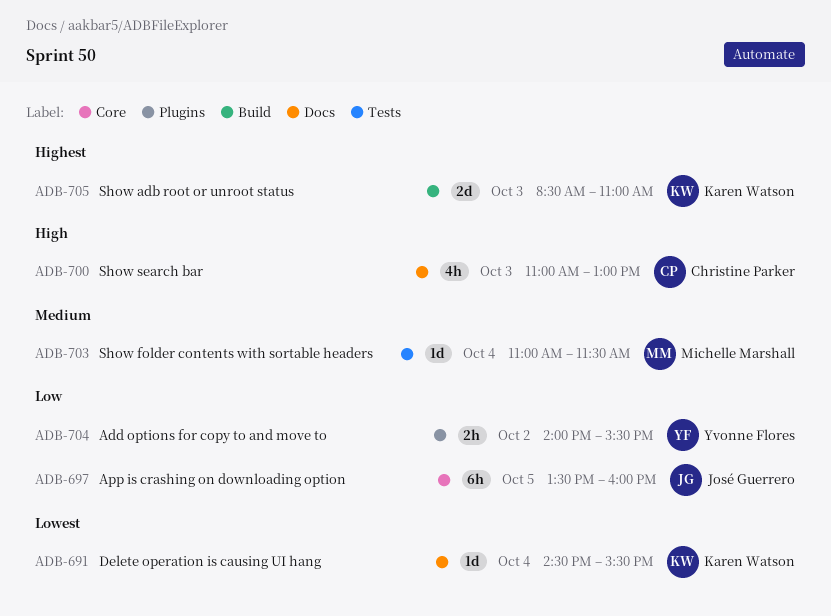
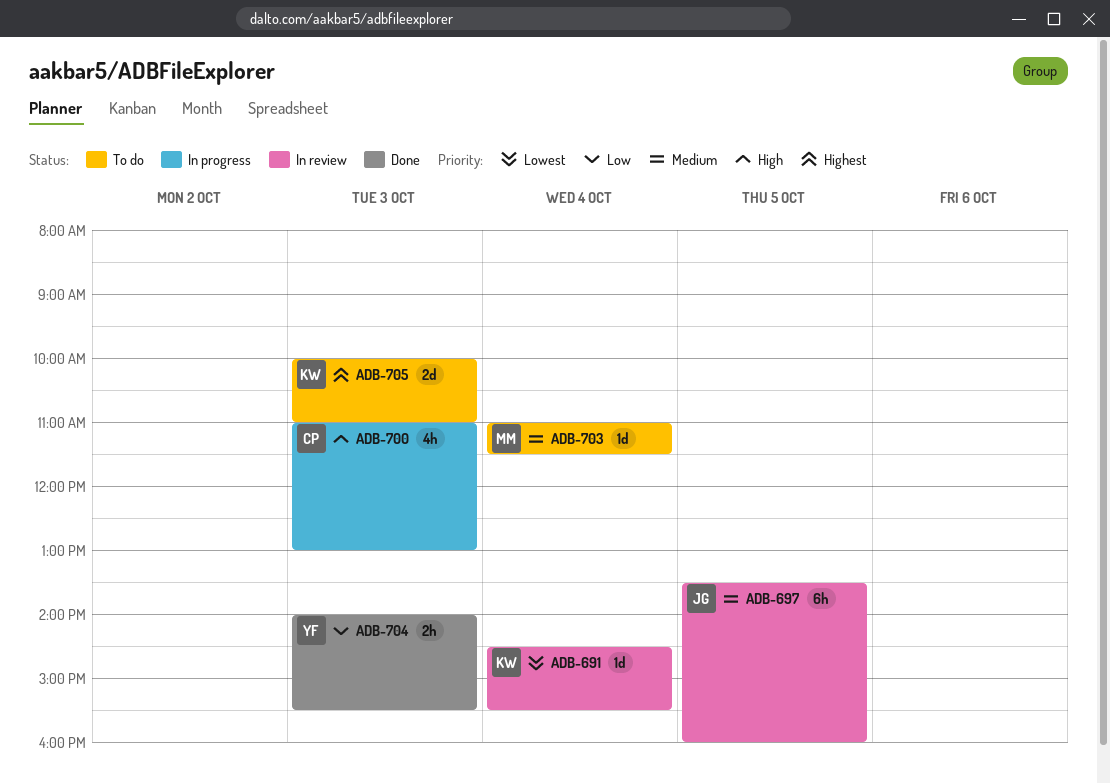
ADB-697, priority: Low -> Medium
ADB-704, day: Oct 2 -> Oct 3
ADB-705, begins: 08:30 -> 10:00

